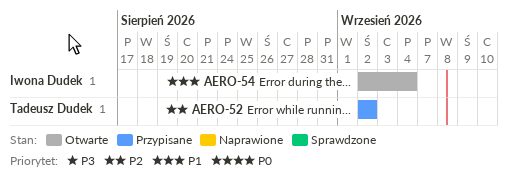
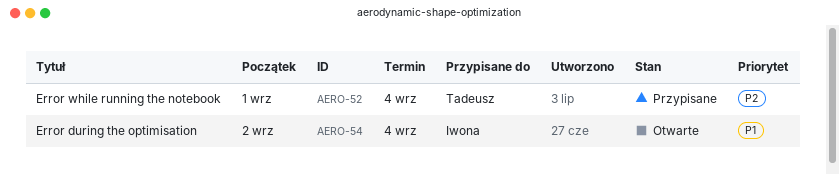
AERO-52, start: Sep 2 -> Sep 1
AERO-52, due: Sep 2 -> Sep 4

